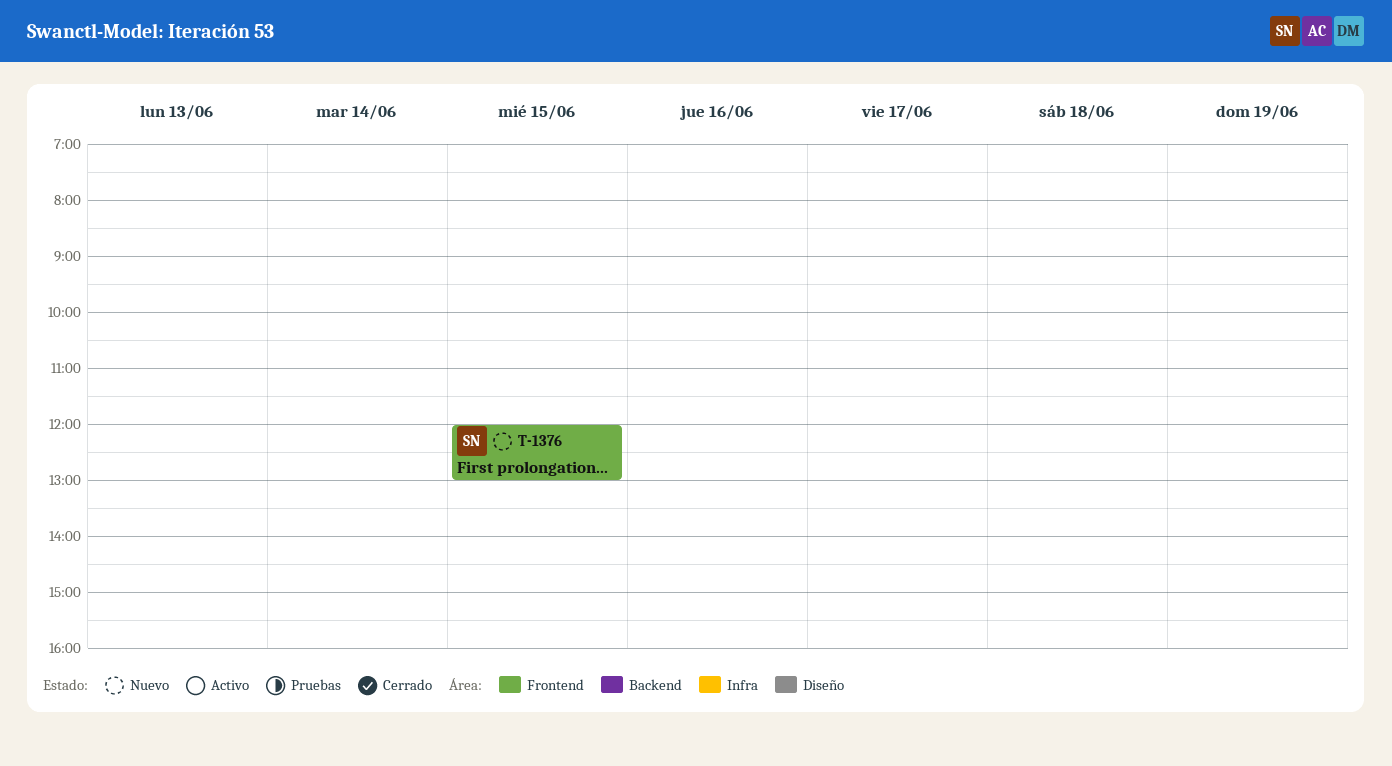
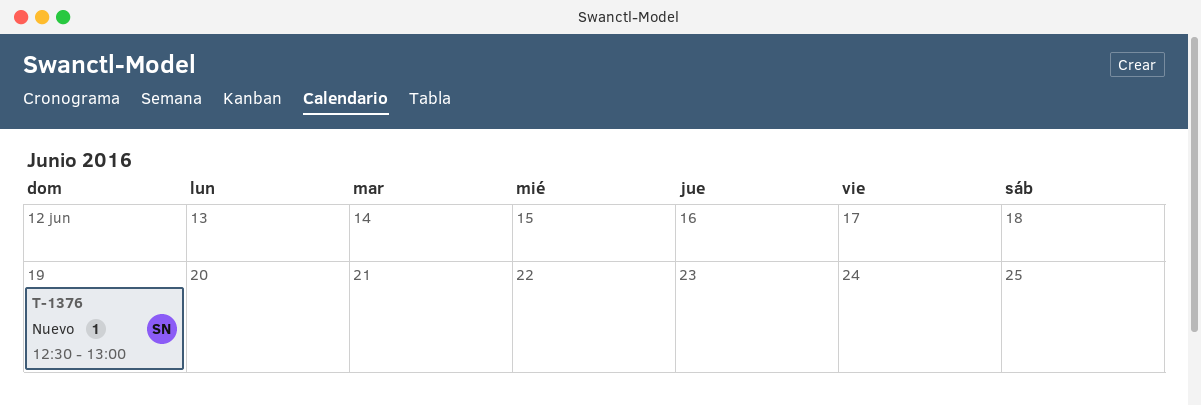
T-1376, day: Jun 15 -> Jun 19
T-1376, begins: 12:00 -> 12:30

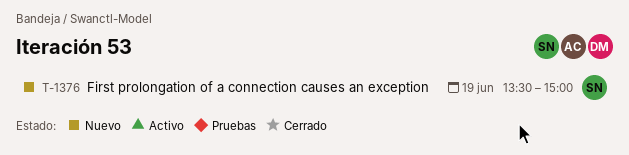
T-1376, begins: 12:30 -> 13:30
T-1376, ends: 13:00 -> 15:00

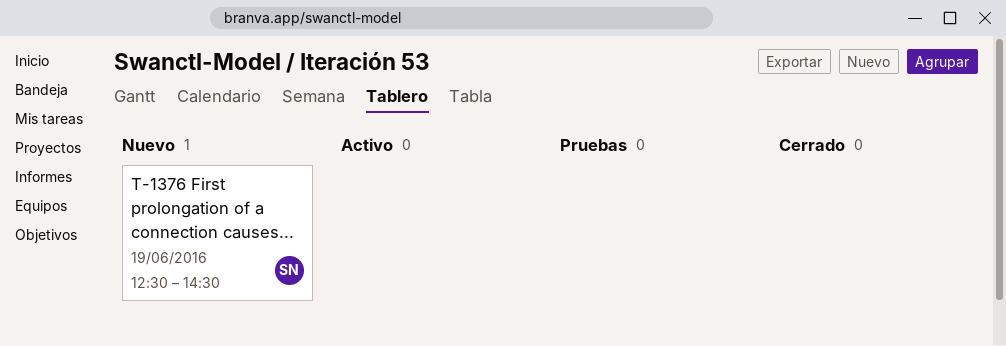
T-1376, begins: 13:30 -> 12:30
T-1376, ends: 15:00 -> 14:30

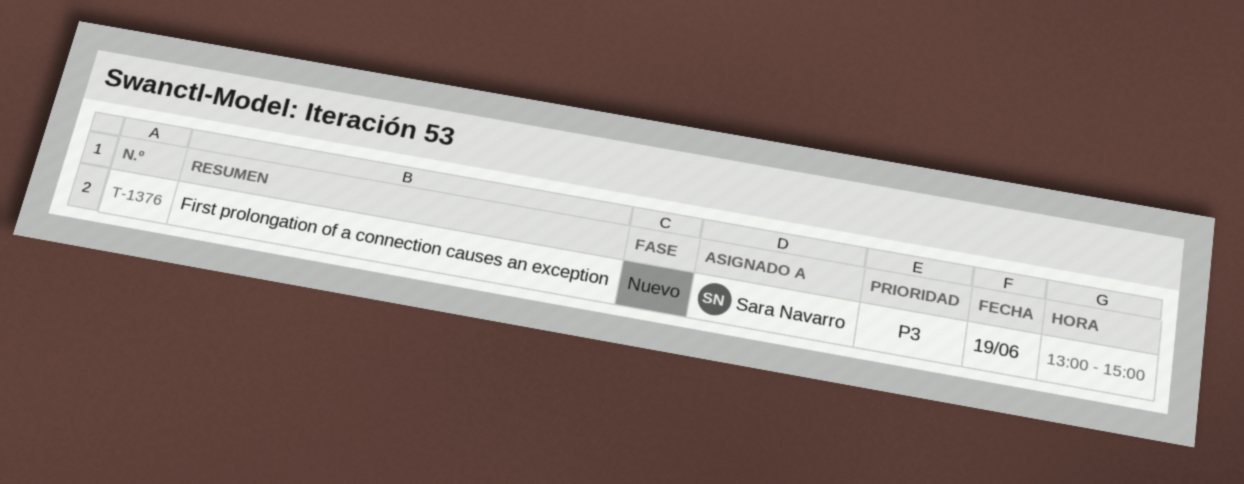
T-1376, begins: 12:30 -> 13:00
T-1376, ends: 14:30 -> 15:00

